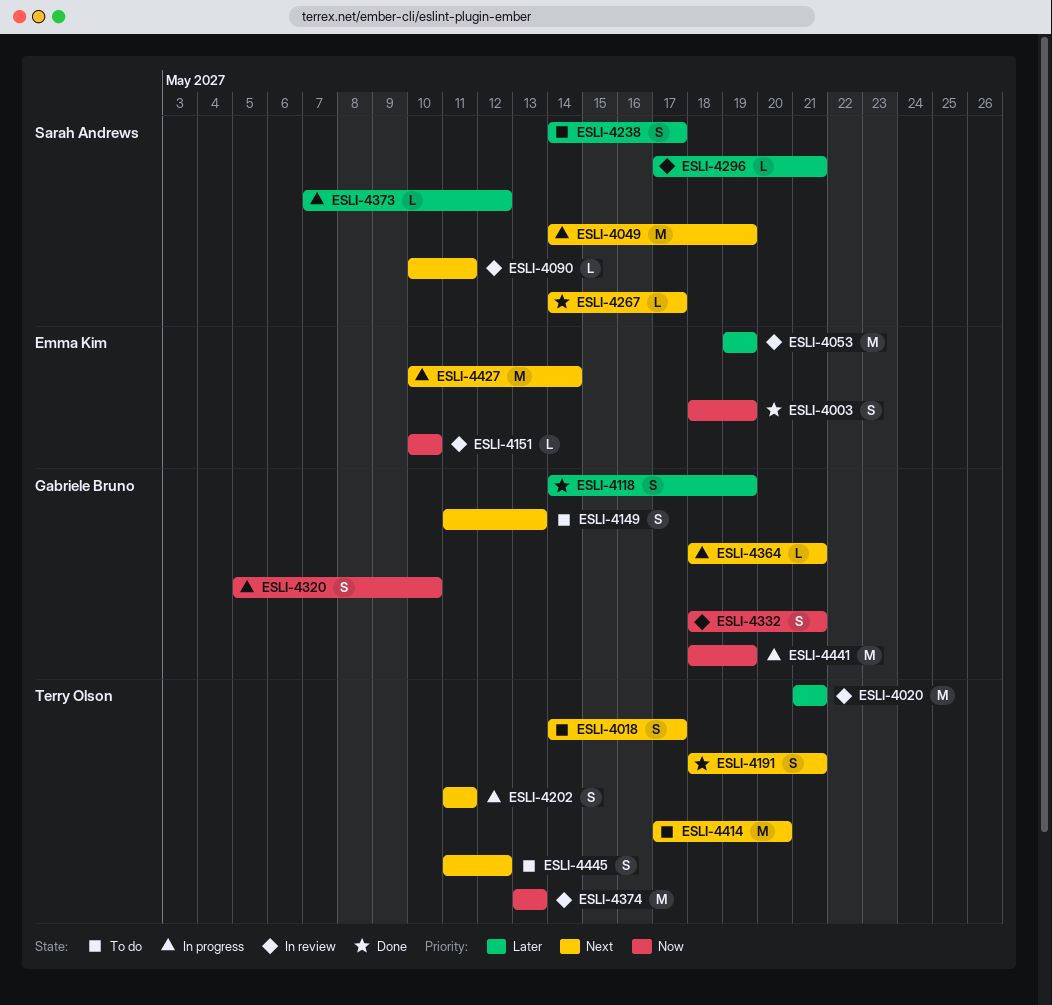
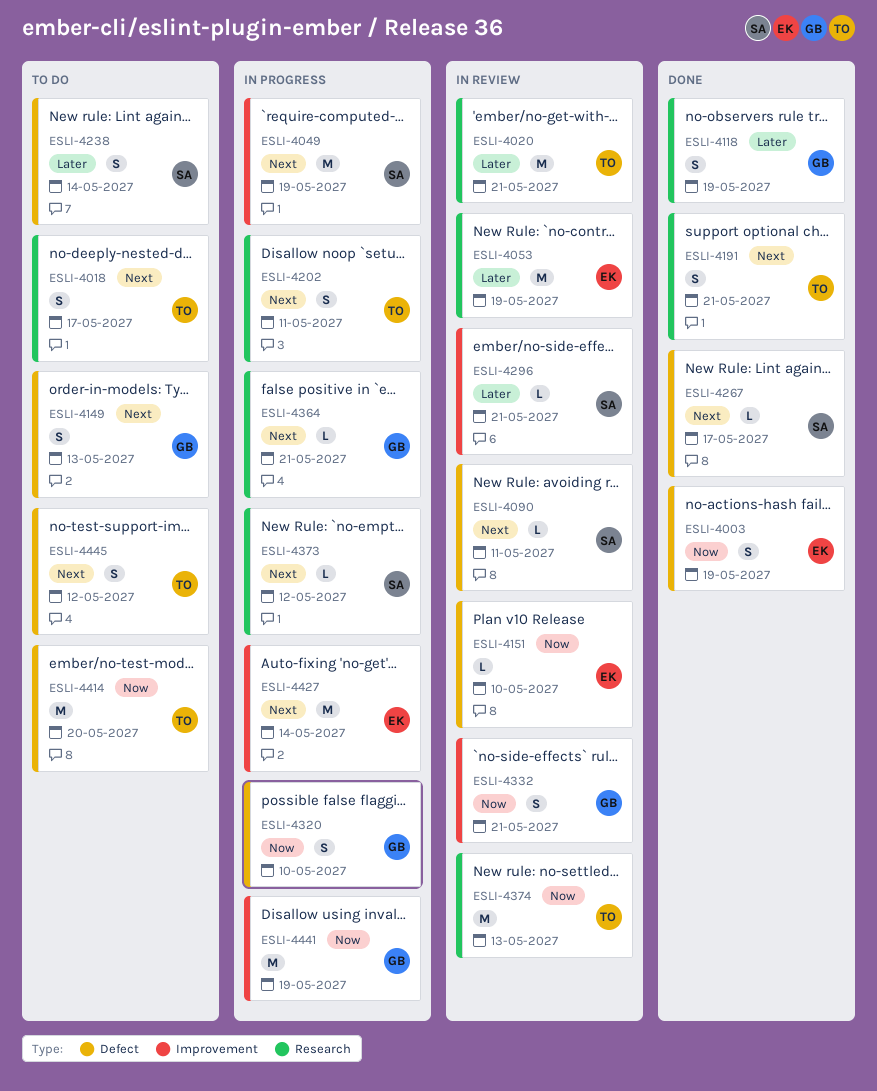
ESLI-4238, due: May 17 -> May 14
ESLI-4373, priority: Later -> Next
ESLI-4414, priority: Next -> Now

